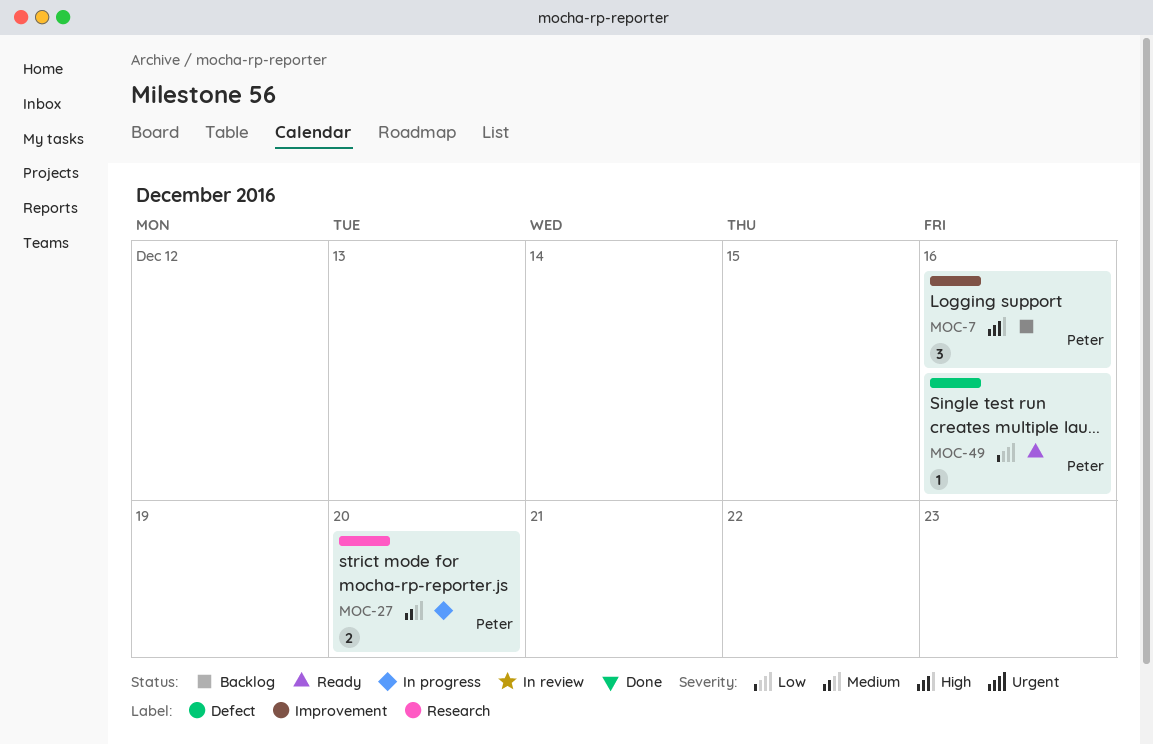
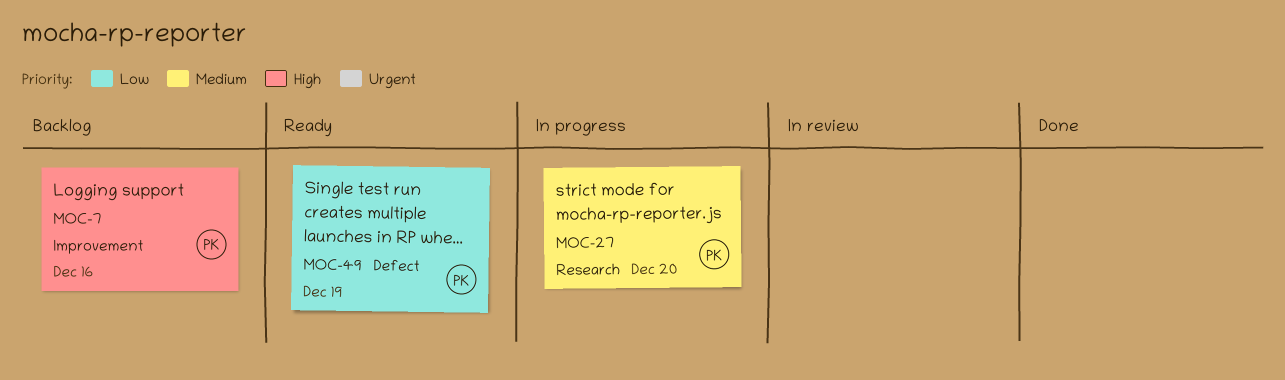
MOC-49, due: Dec 16 -> Dec 19

